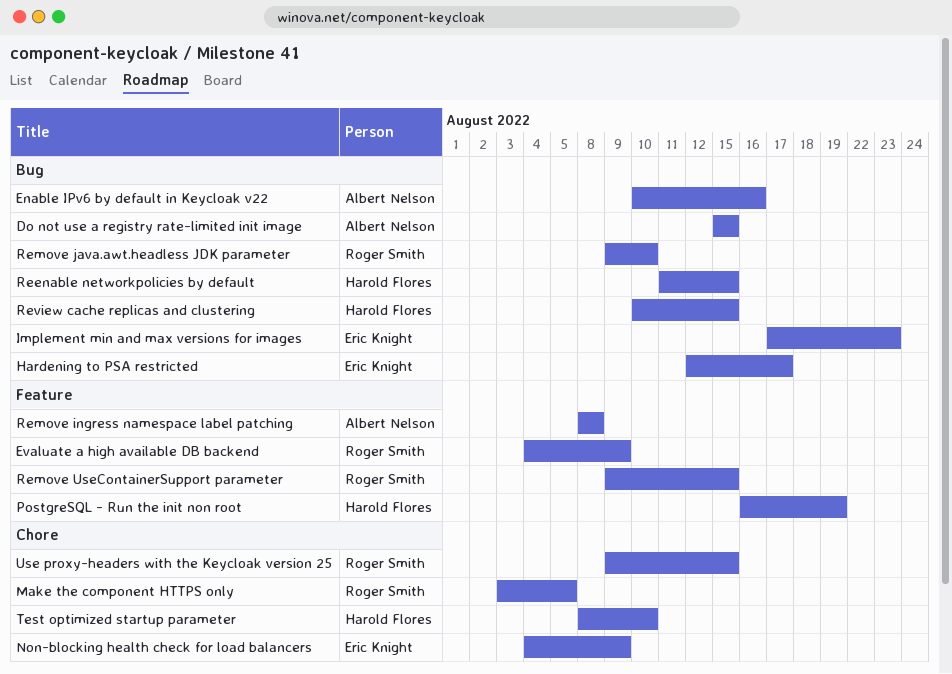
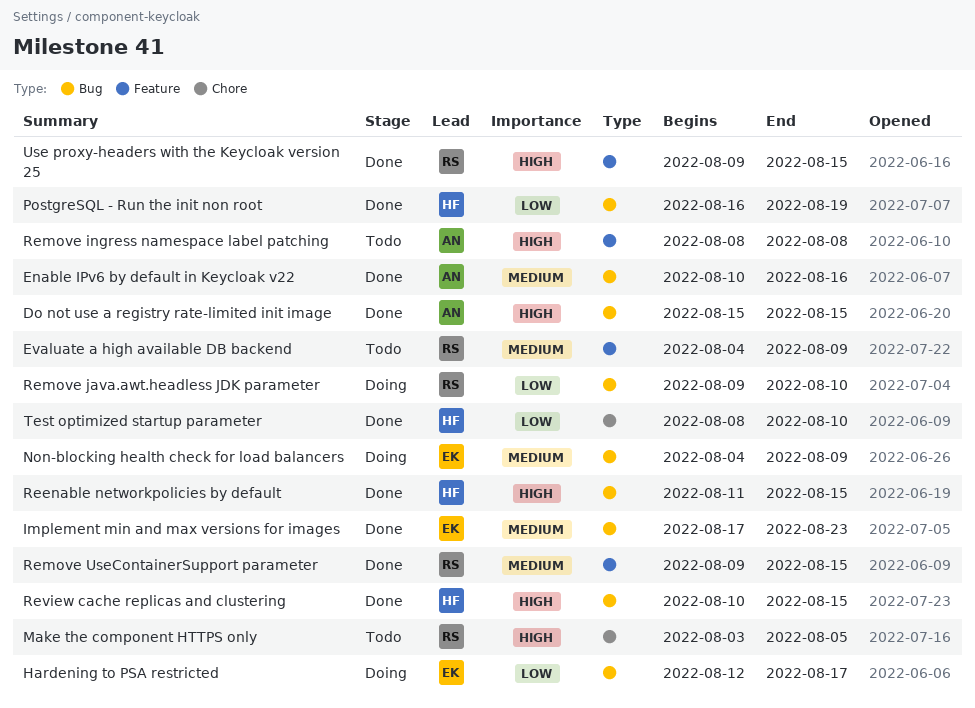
Non-blocking health check for load balancers, label: Chore -> Bug
PostgreSQL - Run the init non root, label: Feature -> Bug
Use proxy-headers with the Keycloak version 25, label: Chore -> Feature

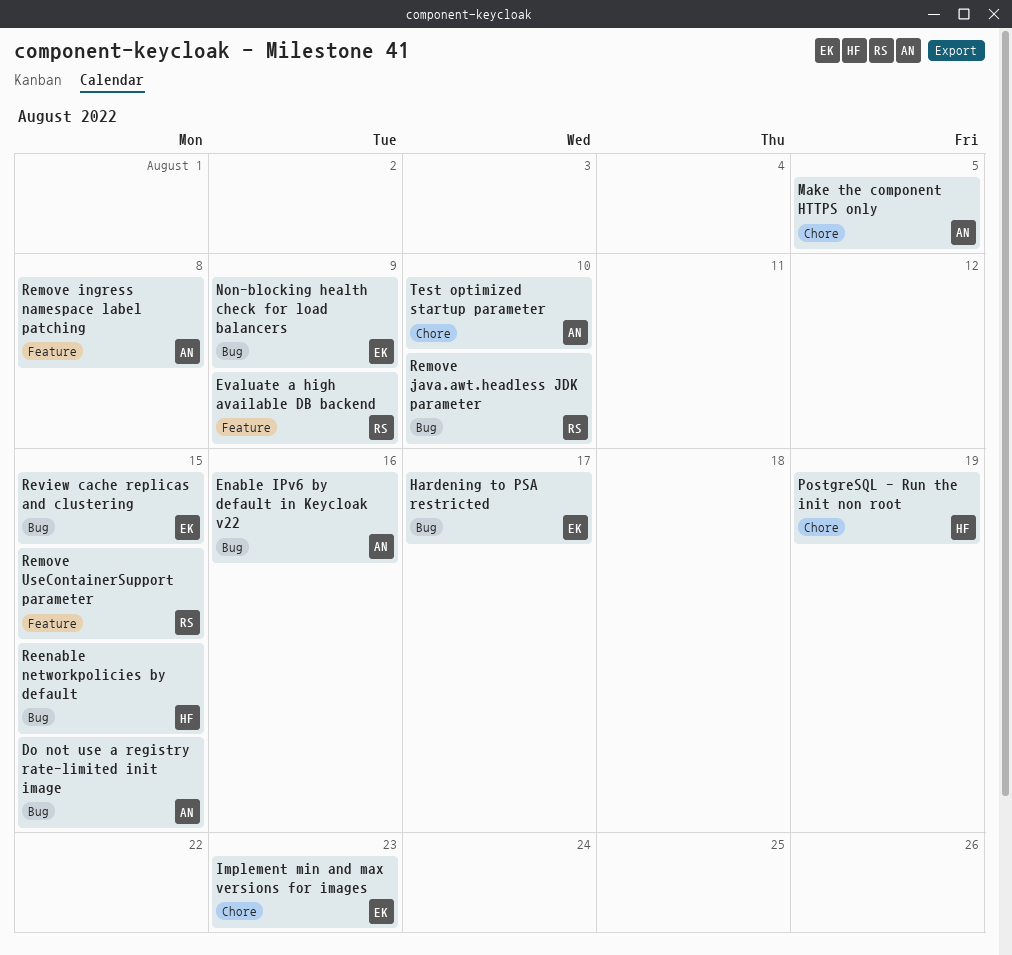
Implement min and max versions for images, label: Bug -> Chore
Make the component HTTPS only, owner: RS -> AN
PostgreSQL - Run the init non root, label: Bug -> Chore
Review cache replicas and clustering, owner: HF -> EK
Test optimized startup parameter, owner: HF -> AN
Use proxy-headers with the Keycloak version 25: present -> none

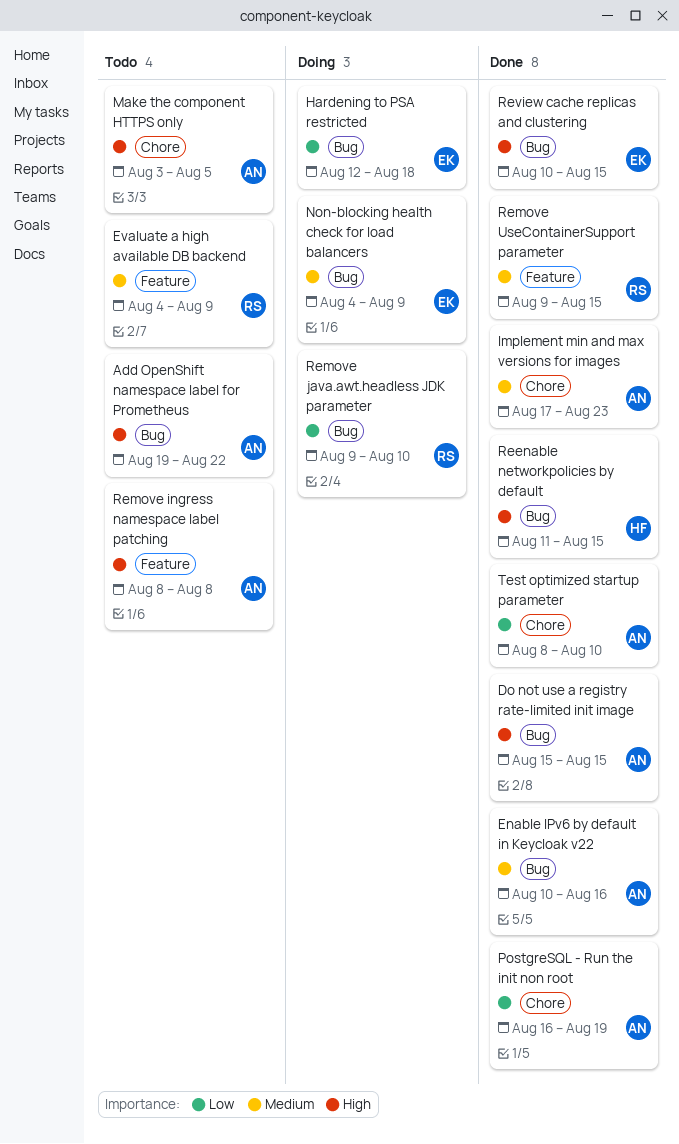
Add OpenShift namespace label for Prometheus: none -> present
Hardening to PSA restricted, due: Aug 17 -> Aug 18
Implement min and max versions for images, owner: EK -> AN
PostgreSQL - Run the init non root, owner: HF -> AN

